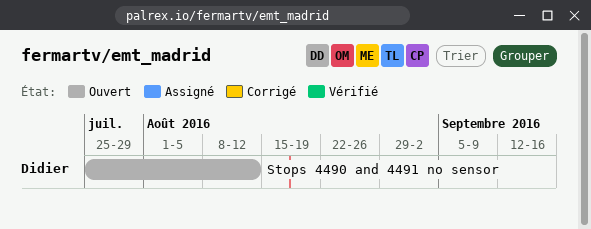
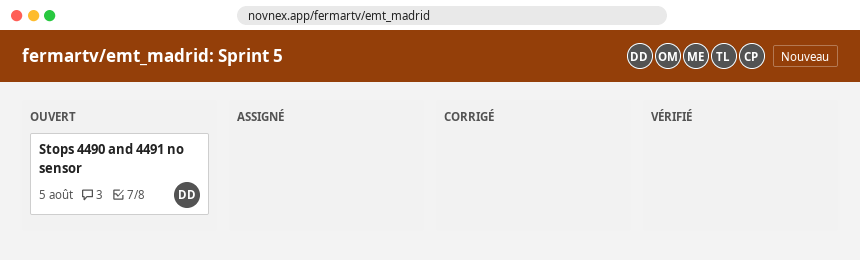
Stops 4490 and 4491 no sensor, due: Aug 12 -> Aug 5

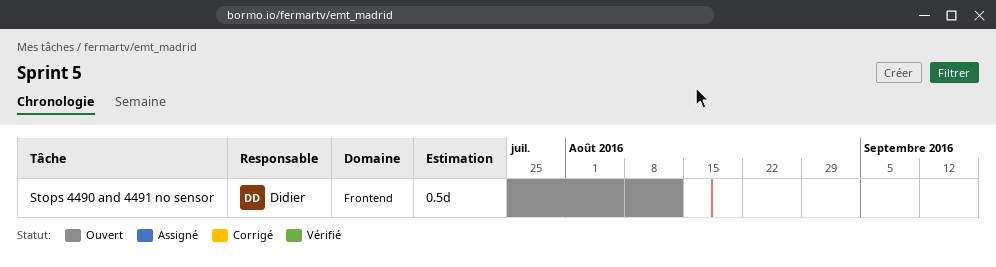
Stops 4490 and 4491 no sensor, due: Aug 5 -> Aug 12

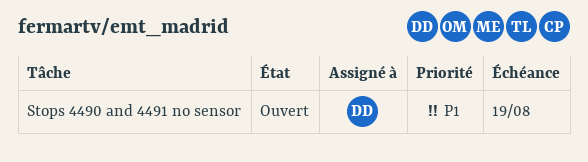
Stops 4490 and 4491 no sensor, due: Aug 12 -> Aug 19

